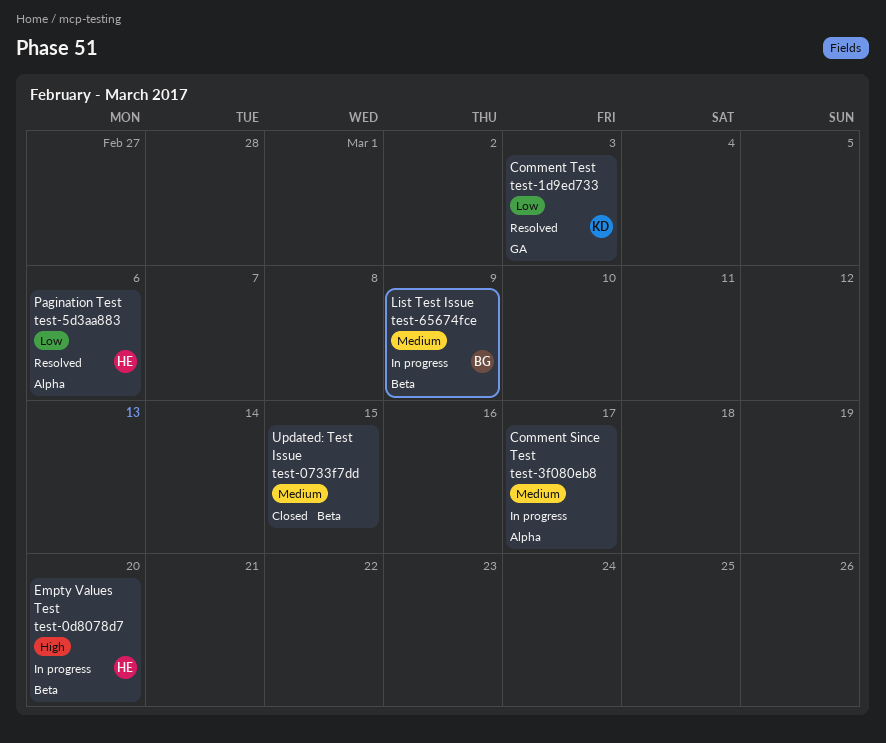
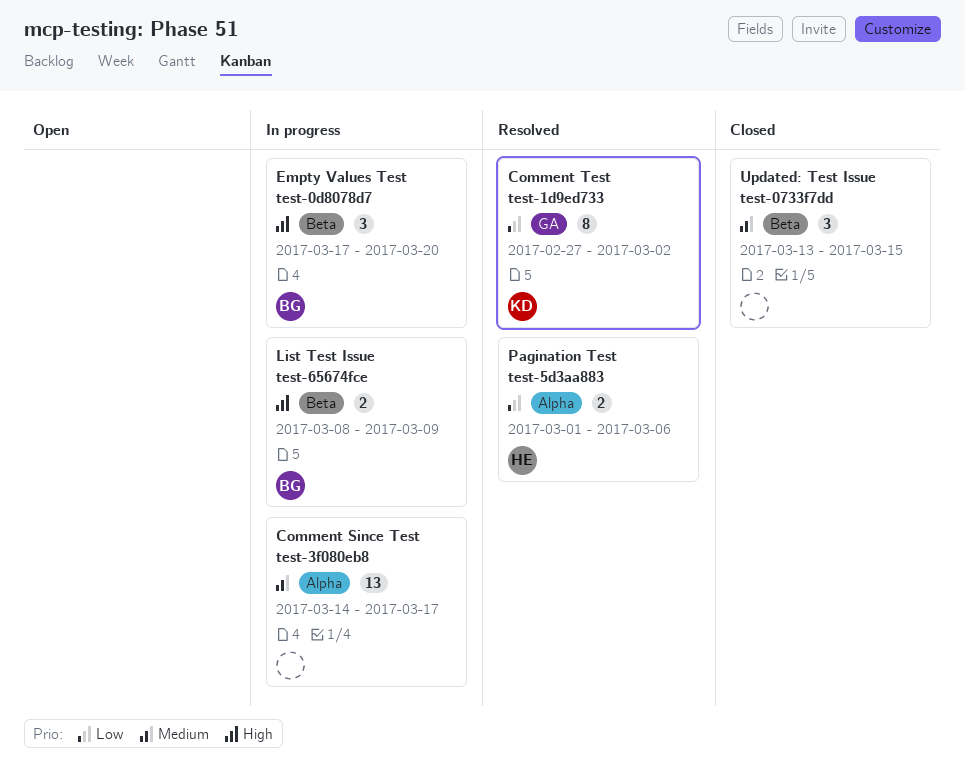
Comment Test test-1d9ed733, due: Mar 3 -> Mar 2
Empty Values Test test-0d8078d7, owner: HE -> BG
List Test Issue test-65674fce, priority: Medium -> High

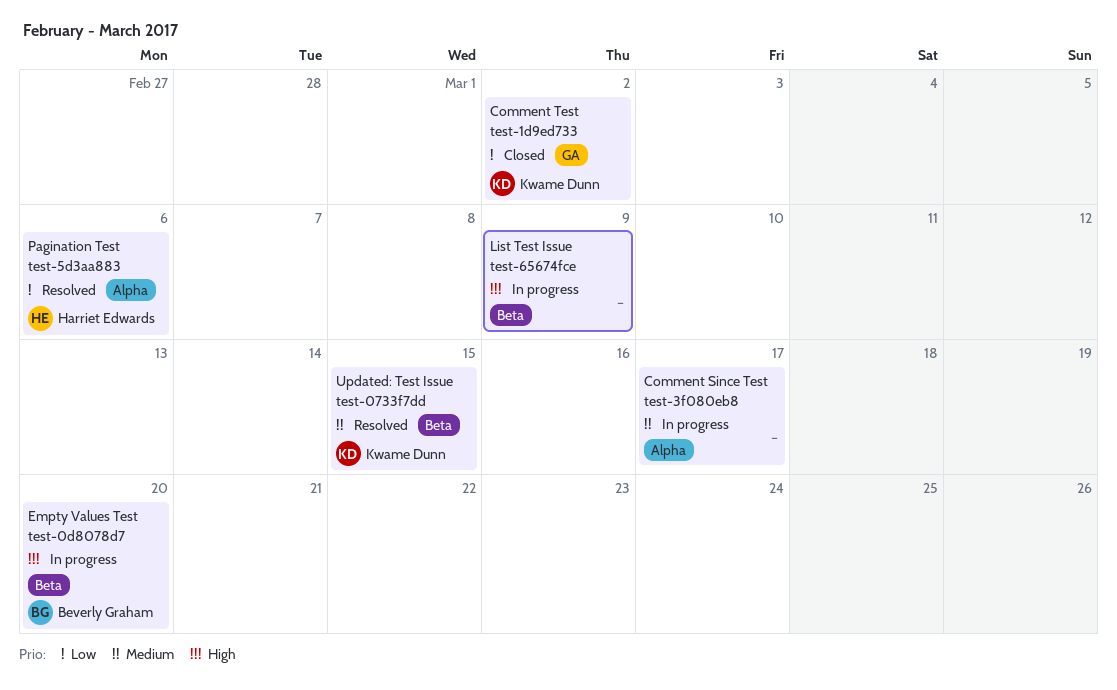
Comment Test test-1d9ed733, status: Resolved -> Closed
List Test Issue test-65674fce, owner: Beverly Graham -> none
Updated: Test Issue test-0733f7dd, status: Closed -> Resolved
Updated: Test Issue test-0733f7dd, owner: none -> Kwame Dunn

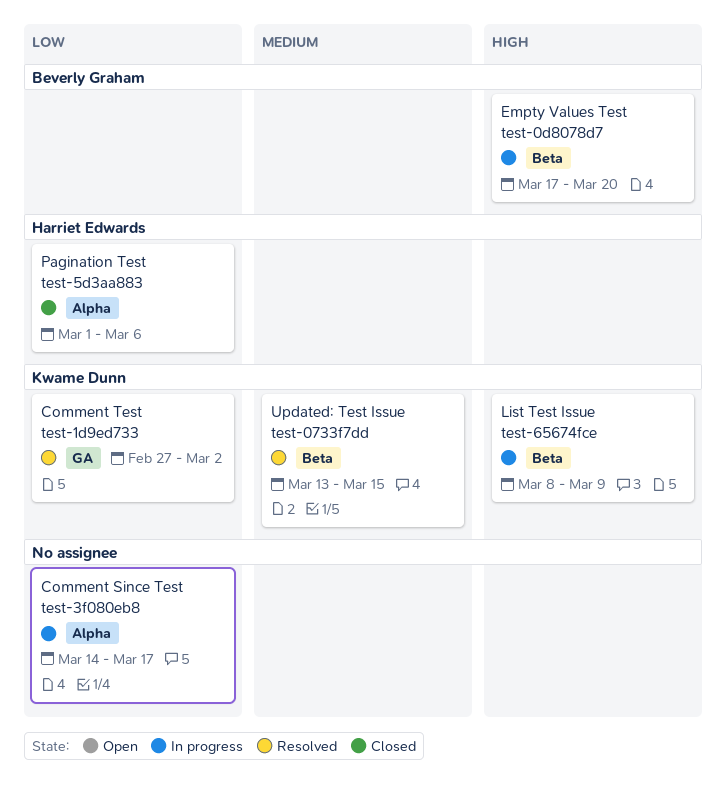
Comment Since Test test-3f080eb8, priority: Medium -> Low
Comment Test test-1d9ed733, status: Closed -> Resolved
List Test Issue test-65674fce, owner: none -> Kwame Dunn
Pagination Test test-5d3aa883, status: Resolved -> Closed

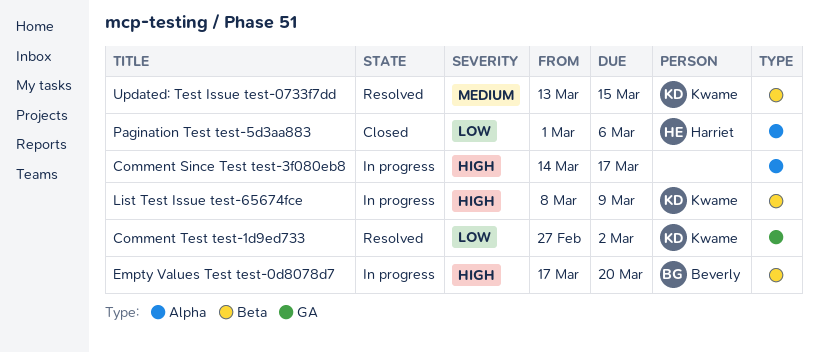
Comment Since Test test-3f080eb8, priority: Low -> High

